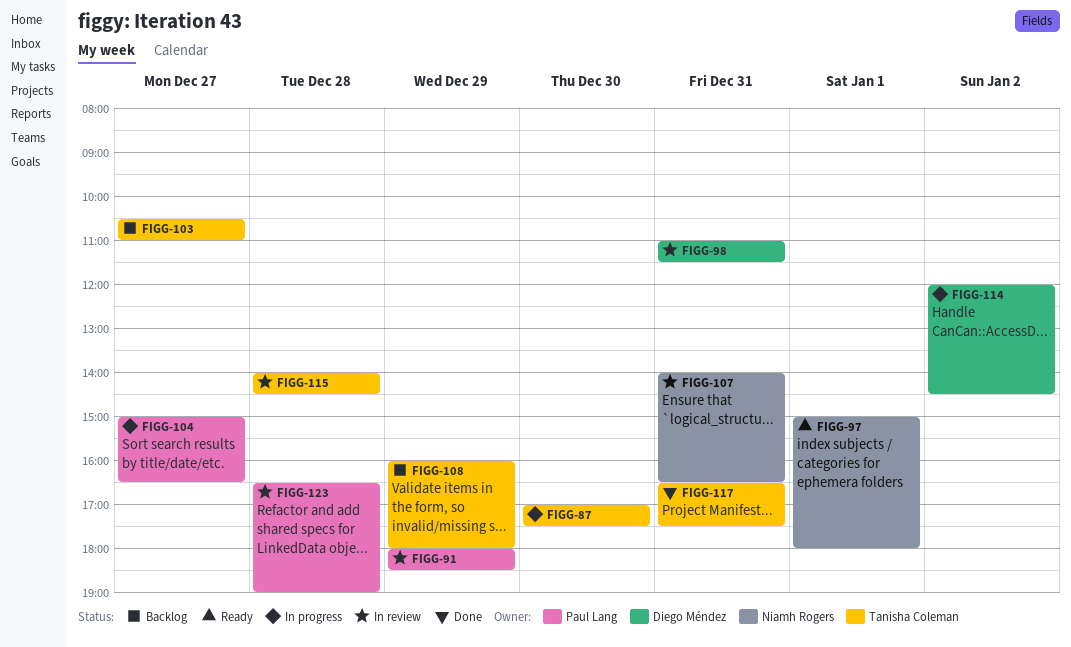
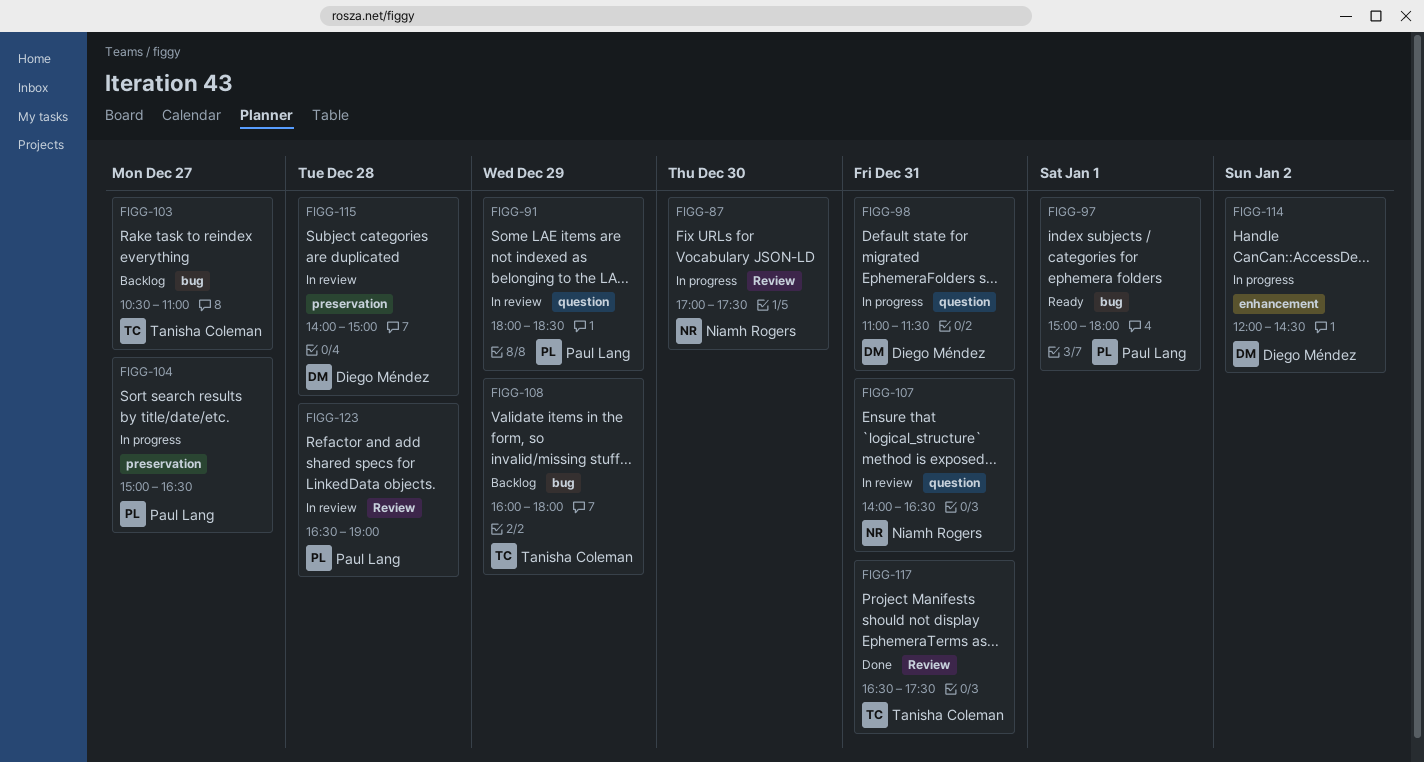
FIGG-87, owner: Tanisha Coleman -> Niamh Rogers
FIGG-97, owner: Niamh Rogers -> Paul Lang
FIGG-98, status: In review -> In progress
FIGG-115, owner: Tanisha Coleman -> Diego Méndez
FIGG-115, ends: 14:30 -> 15:00

